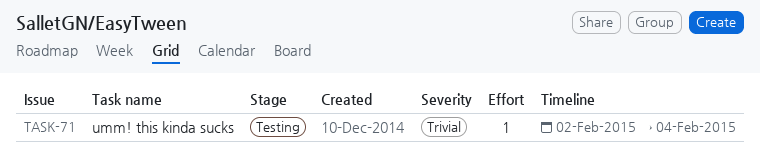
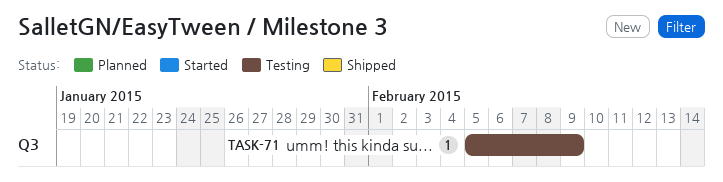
TASK-71, start: Feb 2 -> Feb 5
TASK-71, due: Feb 4 -> Feb 9

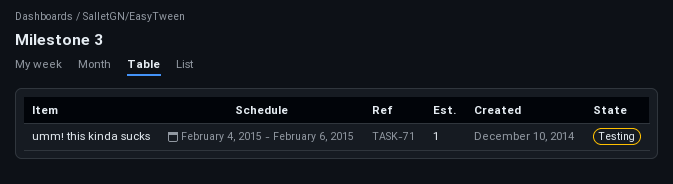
TASK-71, start: Feb 5 -> Feb 4
TASK-71, due: Feb 9 -> Feb 6

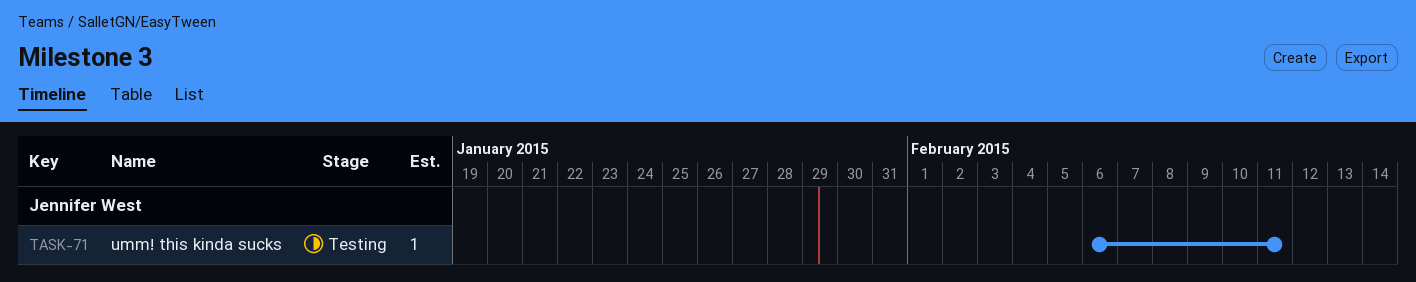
TASK-71, start: Feb 4 -> Feb 6
TASK-71, due: Feb 6 -> Feb 11

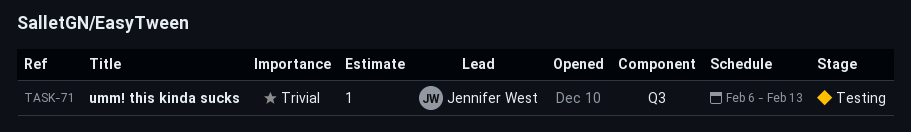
TASK-71, due: Feb 11 -> Feb 13

